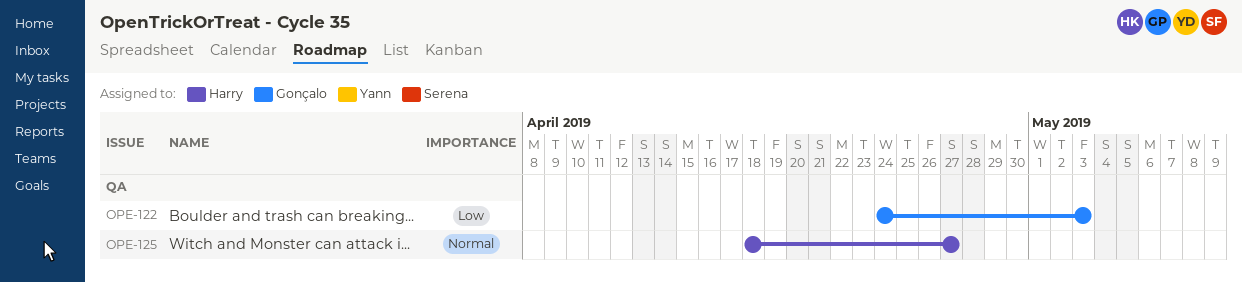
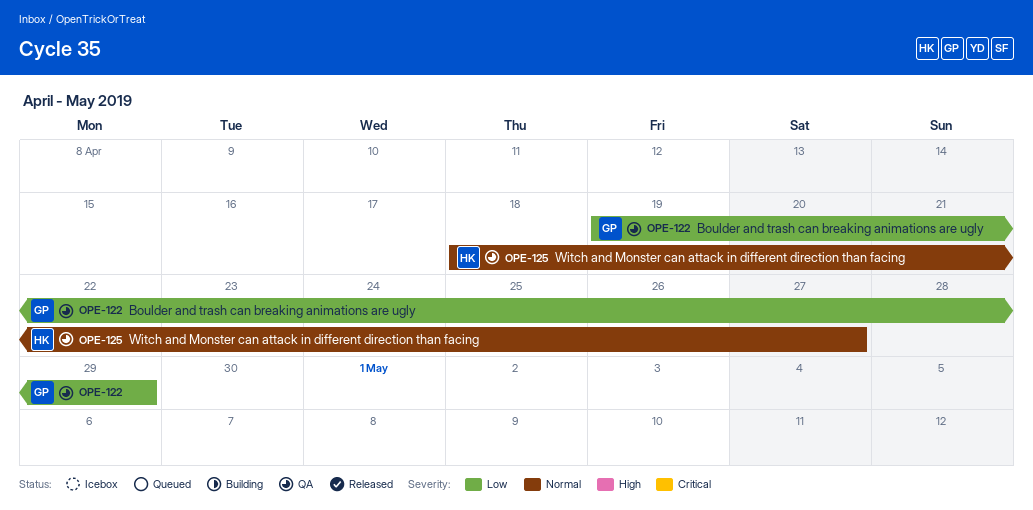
OPE-122, start: Apr 24 -> Apr 19
OPE-122, due: May 3 -> Apr 29

